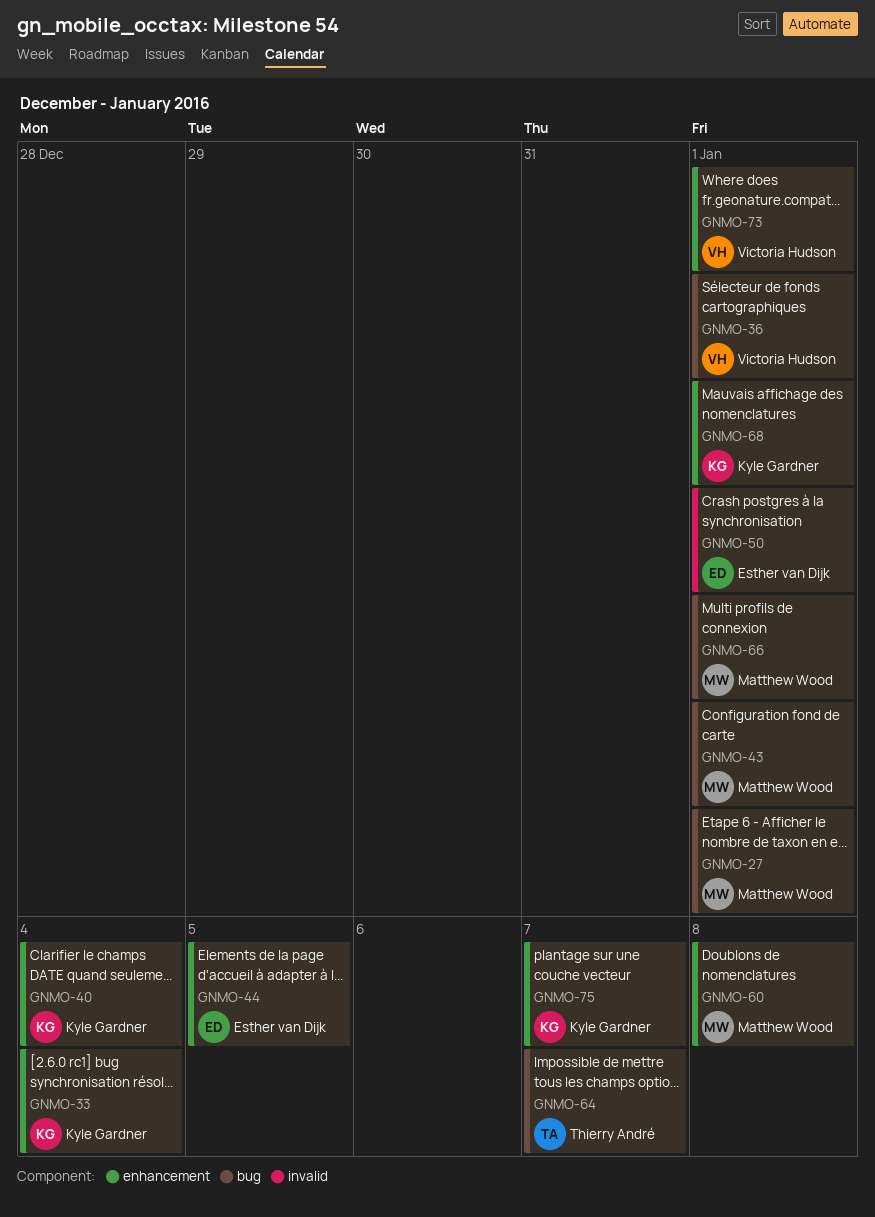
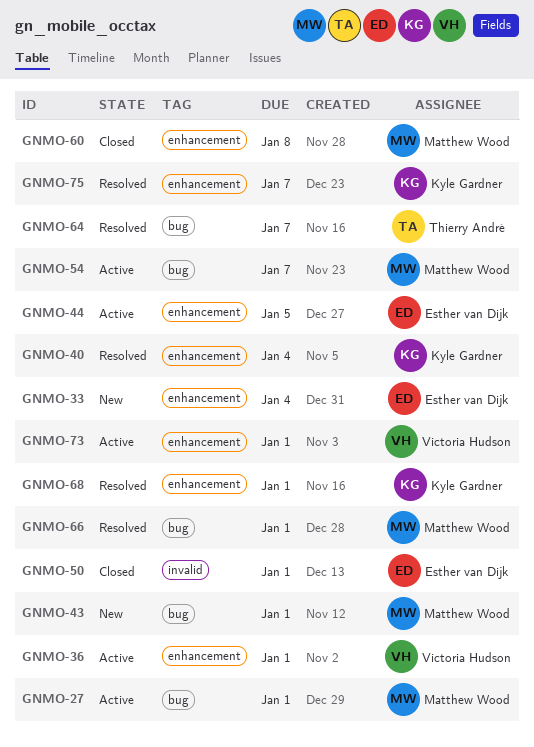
GNMO-33, owner: Kyle Gardner -> Esther van Dijk
GNMO-36, label: bug -> enhancement
GNMO-54: none -> present

